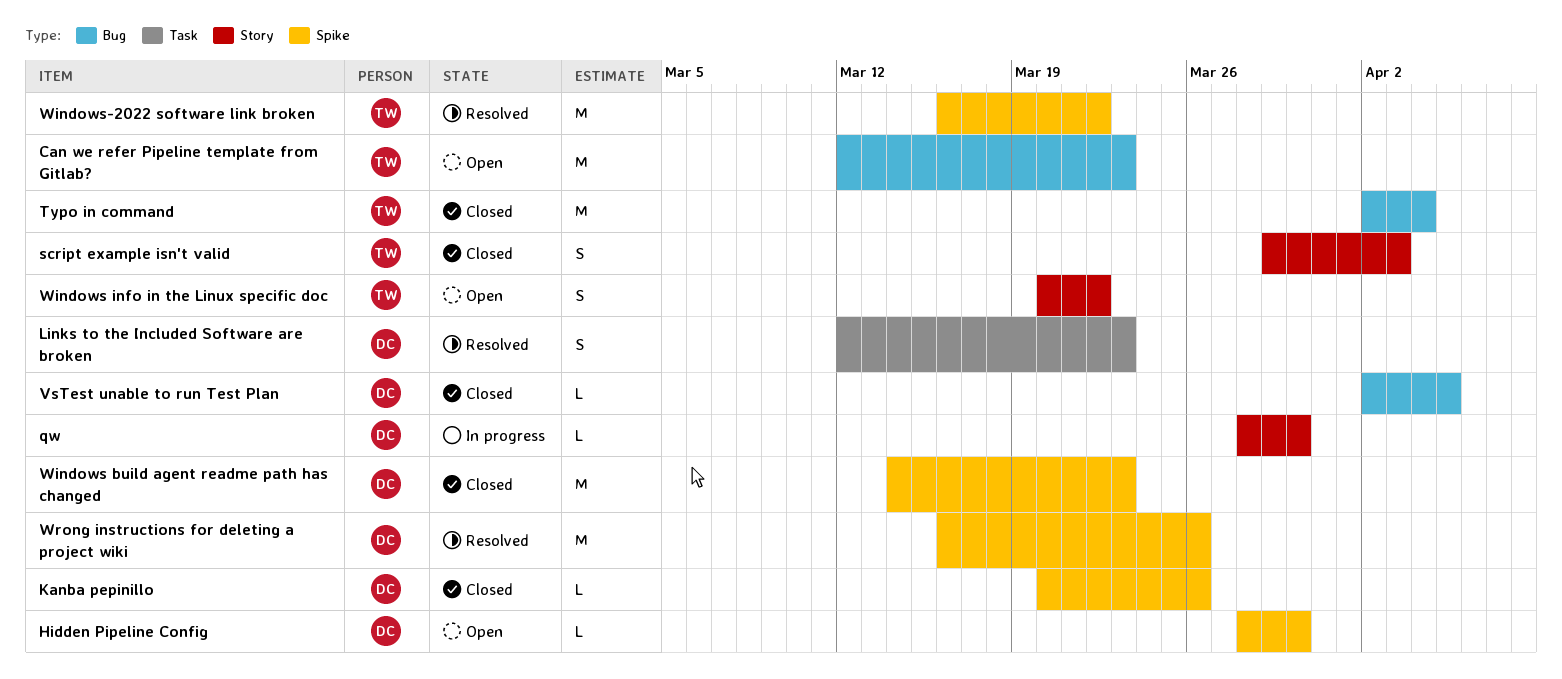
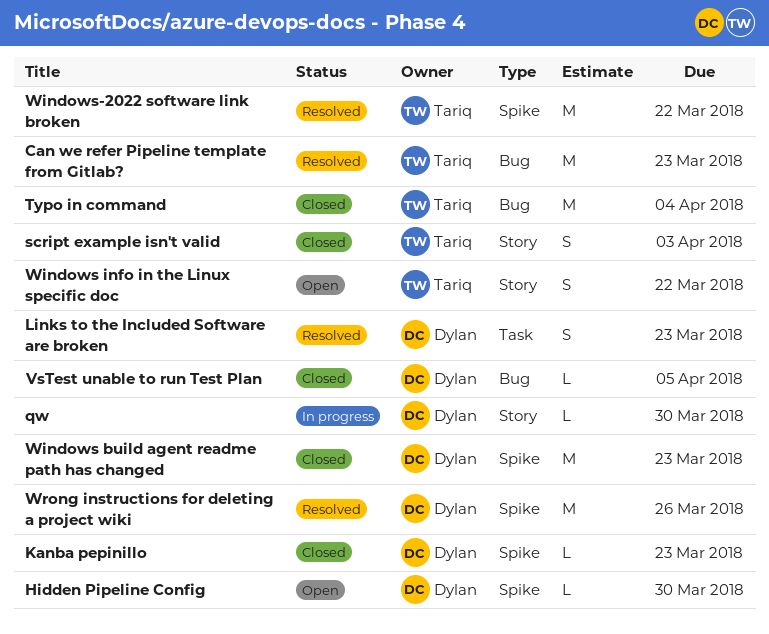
Can we refer Pipeline template from Gitlab?, status: Open -> Resolved
Kanba pepinillo, due: Mar 26 -> Mar 23

